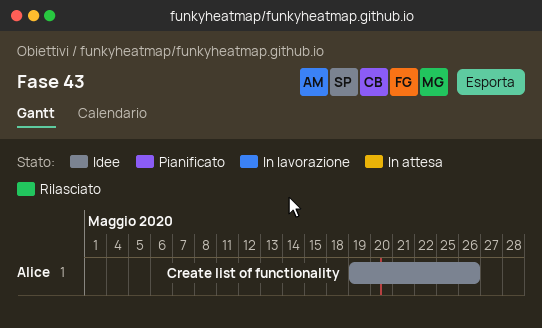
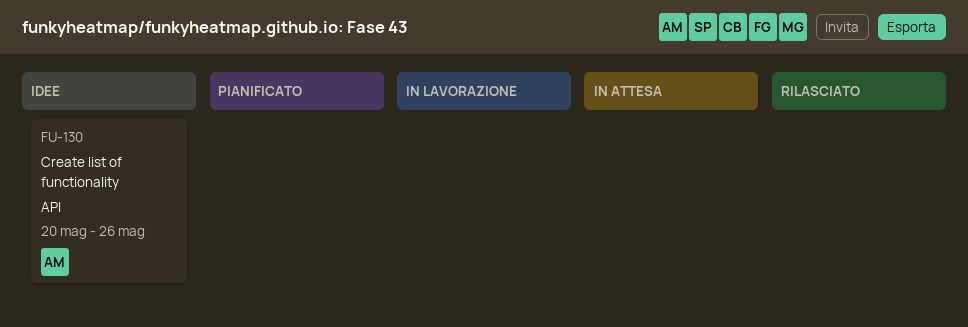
Create list of functionality, start: May 19 -> May 20

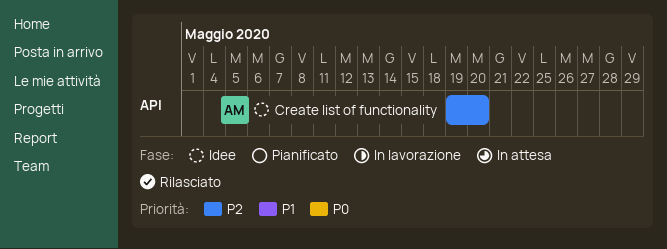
Create list of functionality, start: May 20 -> May 19
Create list of functionality, due: May 26 -> May 20

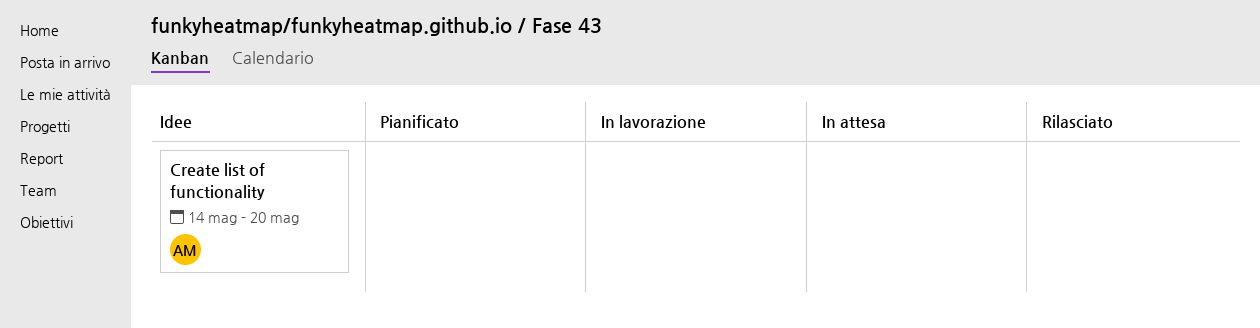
Create list of functionality, start: May 19 -> May 14

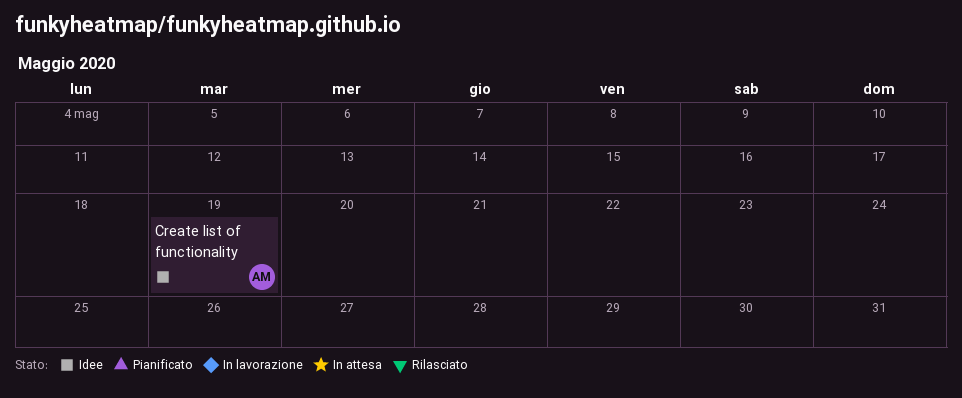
Create list of functionality, due: May 20 -> May 19

